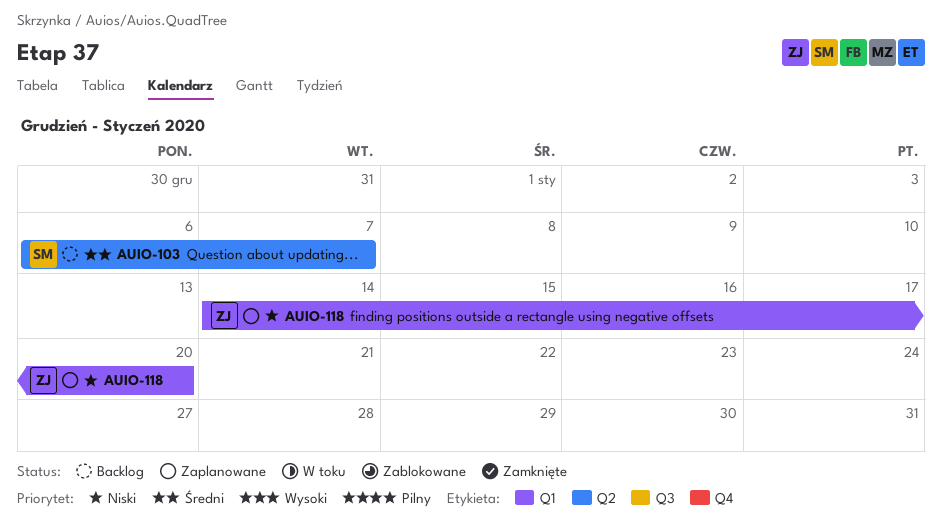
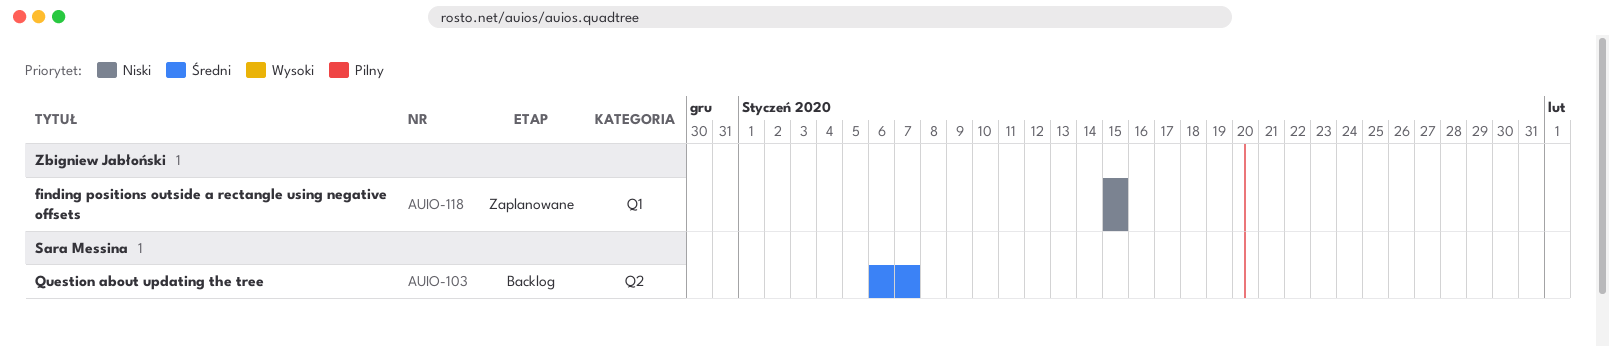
AUIO-118, start: Jan 14 -> Jan 15
AUIO-118, due: Jan 20 -> Jan 15

